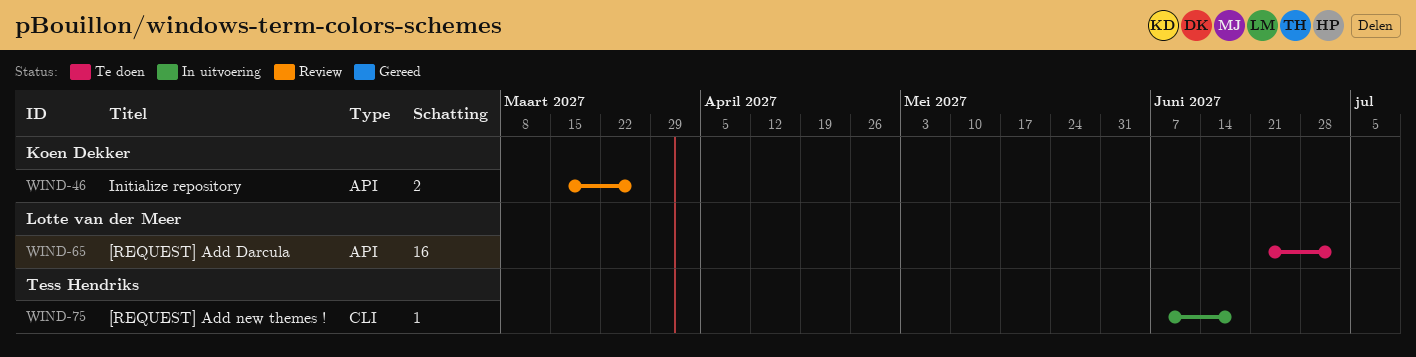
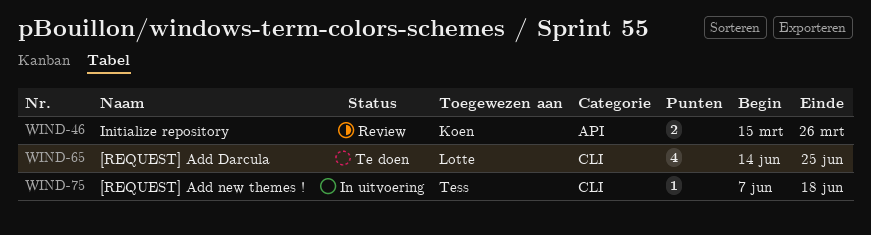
WIND-65, label: API -> CLI
WIND-65, estimate: 16 -> 4
WIND-65, start: Jun 21 -> Jun 14
WIND-65, due: Jul 2 -> Jun 25

